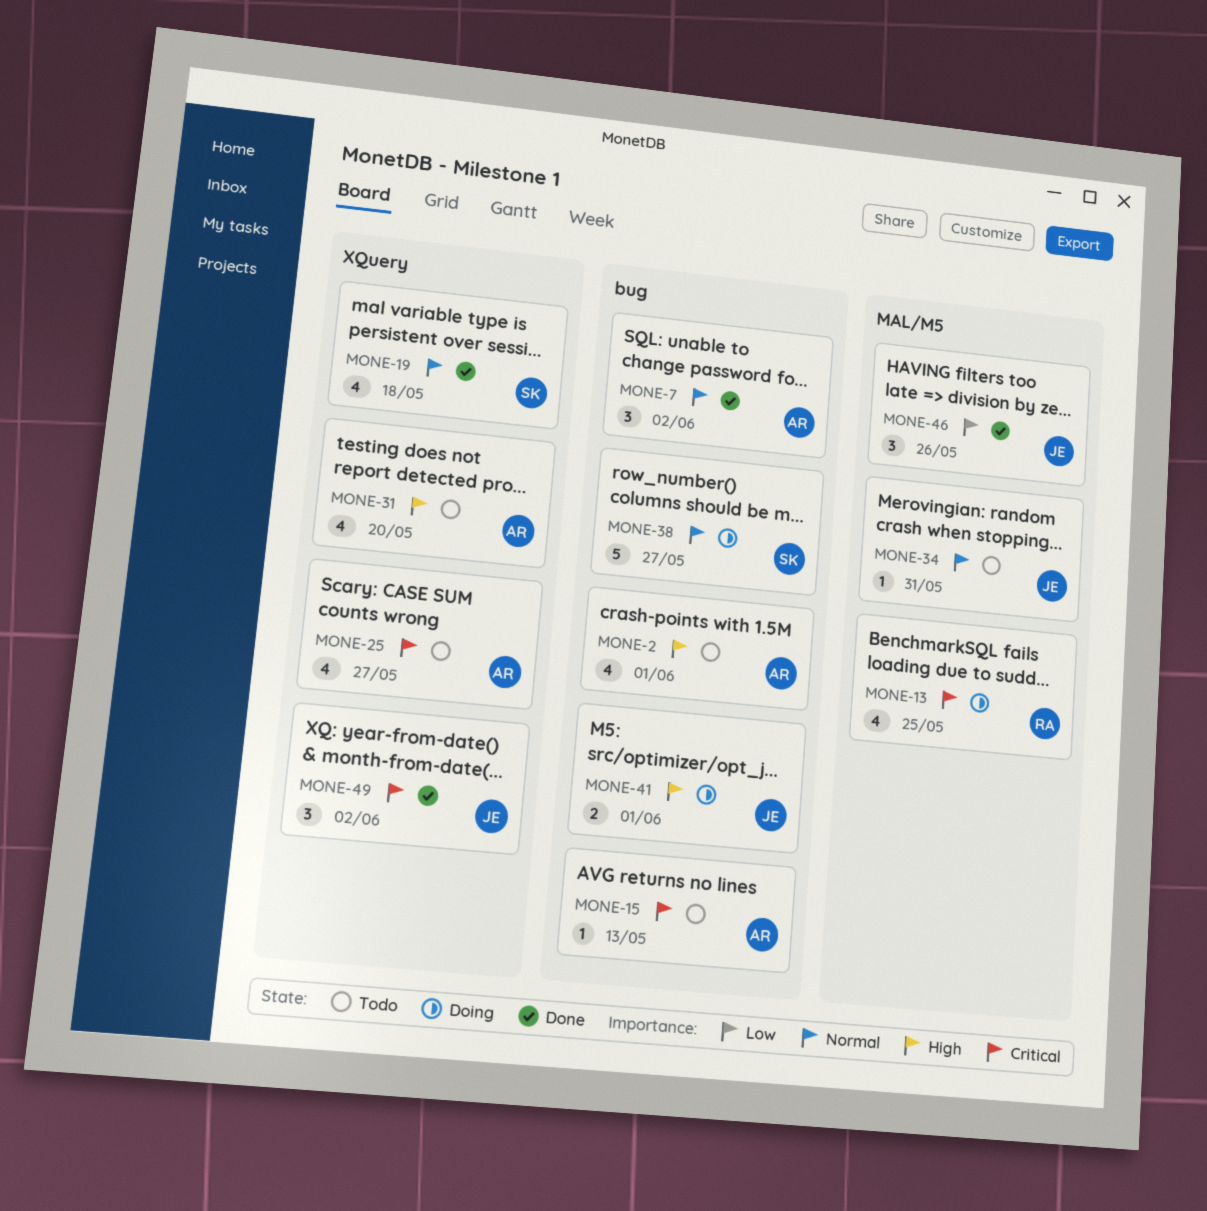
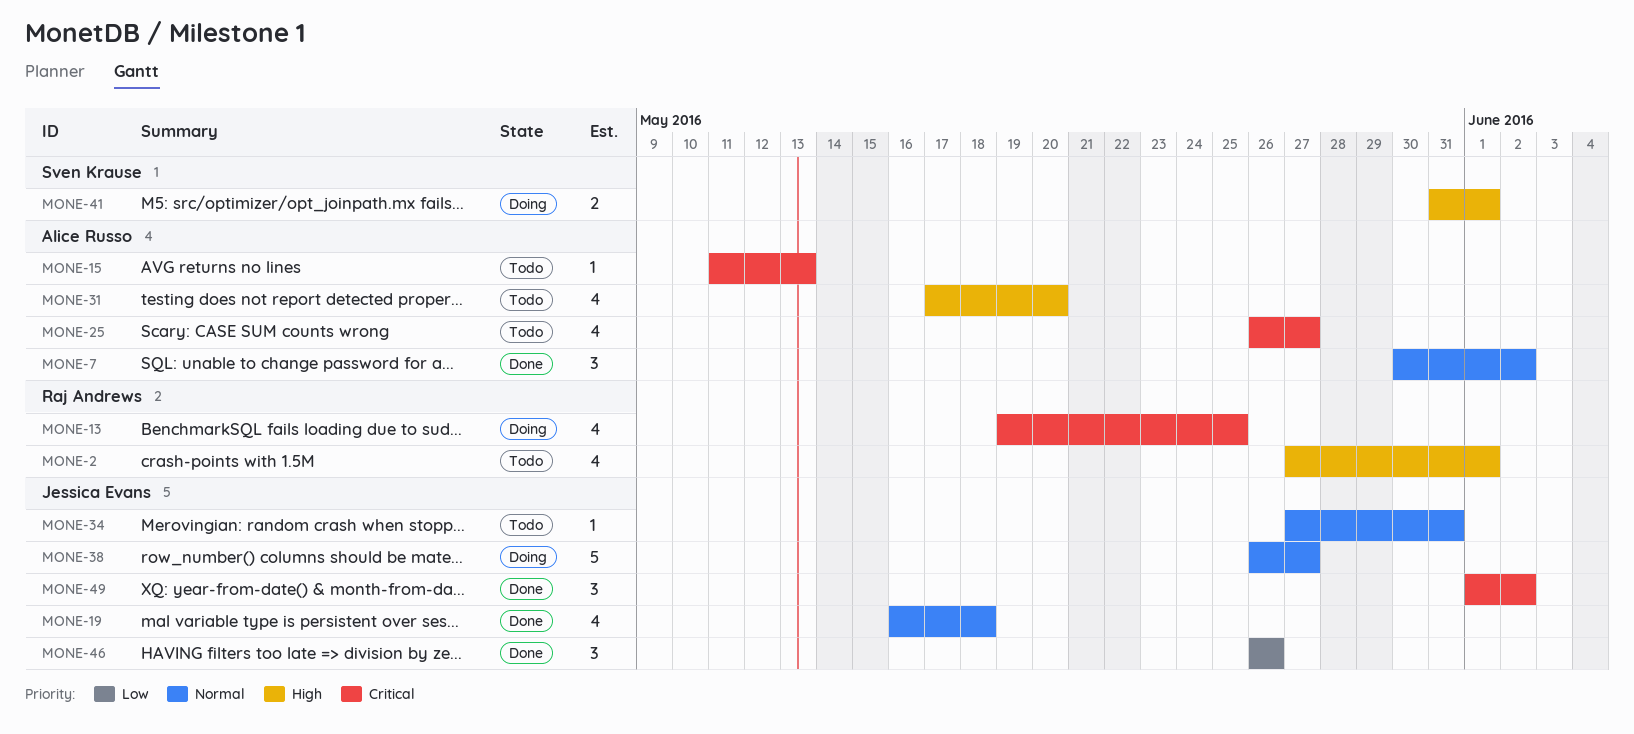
MONE-2, owner: Alice Russo -> Raj Andrews
MONE-19, owner: Sven Krause -> Jessica Evans
MONE-38, owner: Sven Krause -> Jessica Evans
MONE-41, owner: Jessica Evans -> Sven Krause

